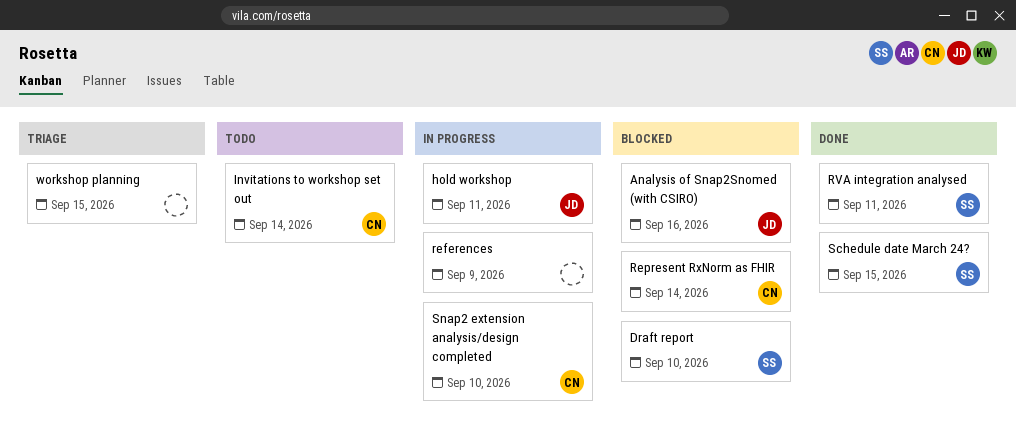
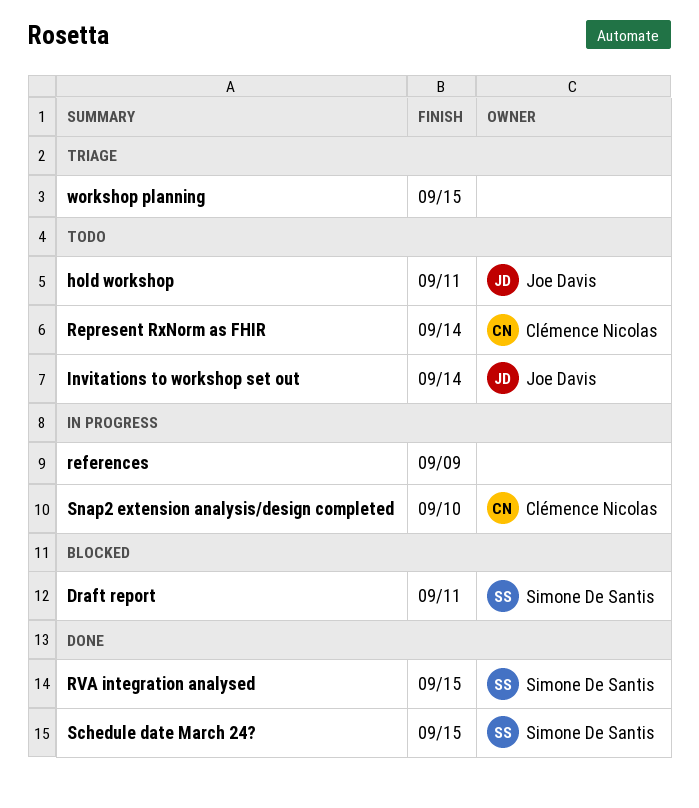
Analysis of Snap2Snomed (with CSIRO): present -> none
Draft report, due: Sep 10 -> Sep 11
hold workshop, status: In progress -> Todo
Invitations to workshop set out, owner: Clémence Nicolas -> Joe Davis
Represent RxNorm as FHIR, status: Blocked -> Todo
RVA integration analysed, due: Sep 11 -> Sep 15

